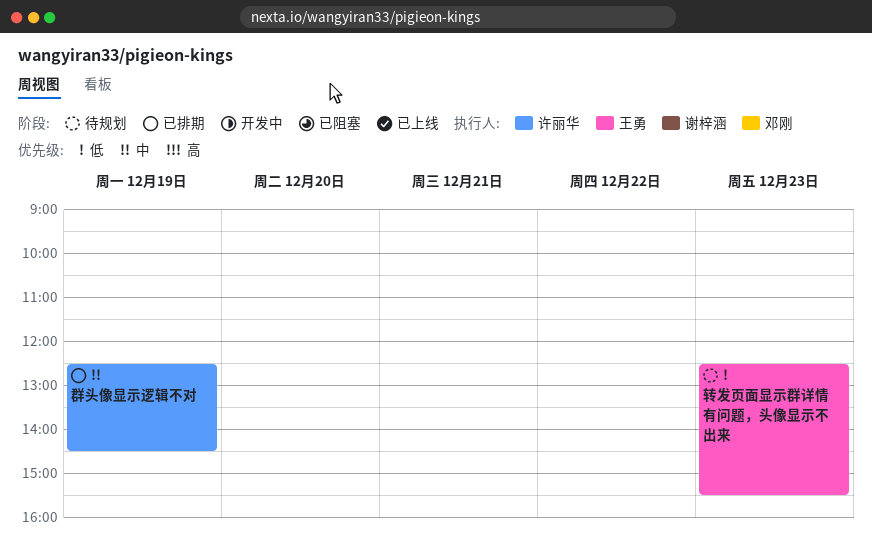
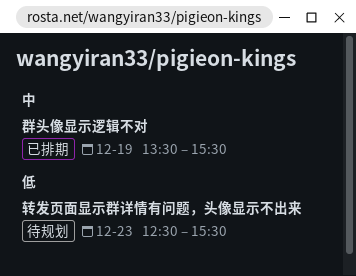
群头像显示逻辑不对, begins: 12:30 -> 13:30
群头像显示逻辑不对, ends: 14:30 -> 15:30

